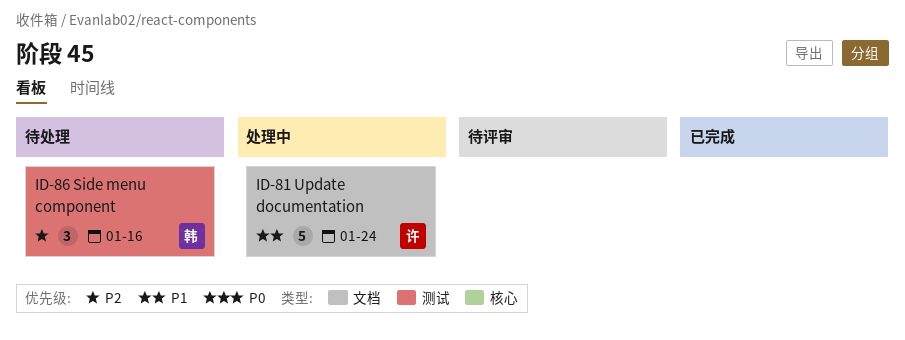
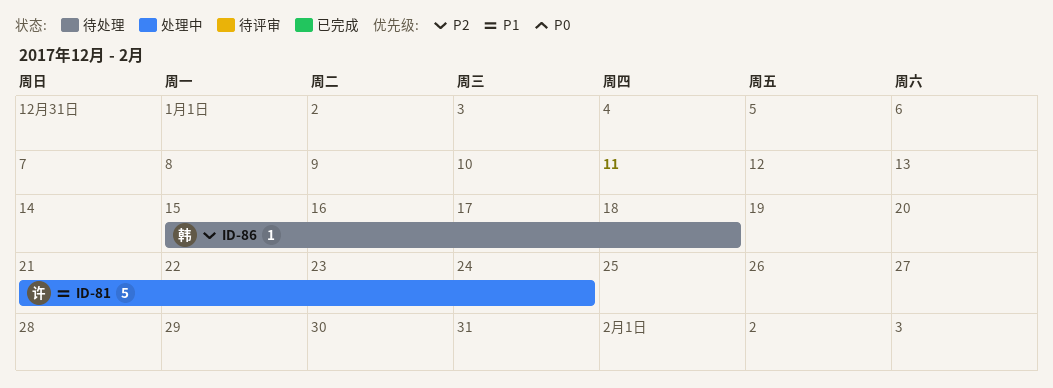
ID-86, estimate: 3 -> 1
ID-86, due: Jan 16 -> Jan 18

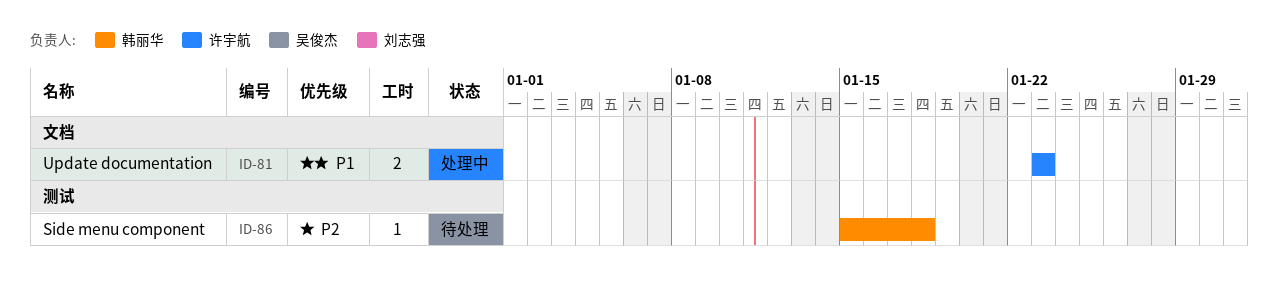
ID-81, estimate: 5 -> 2
ID-81, start: Jan 21 -> Jan 23
ID-81, due: Jan 24 -> Jan 23

